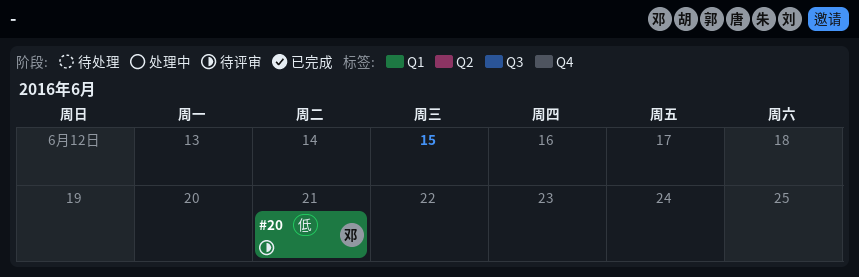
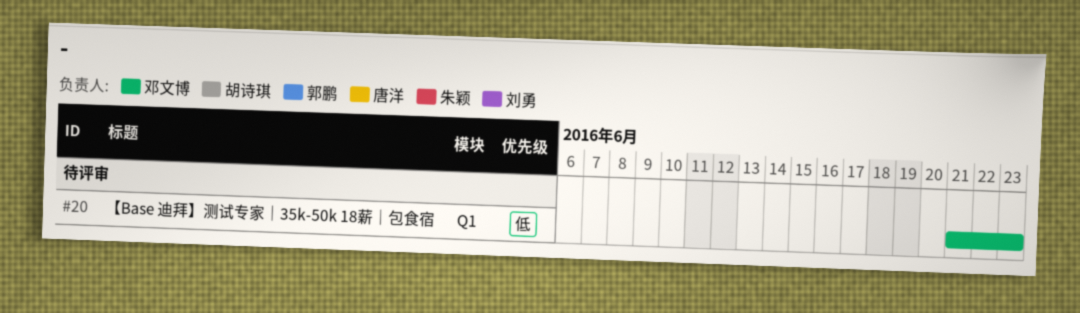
#20, due: Jun 21 -> Jun 23

